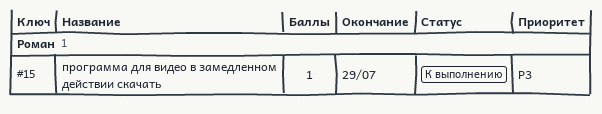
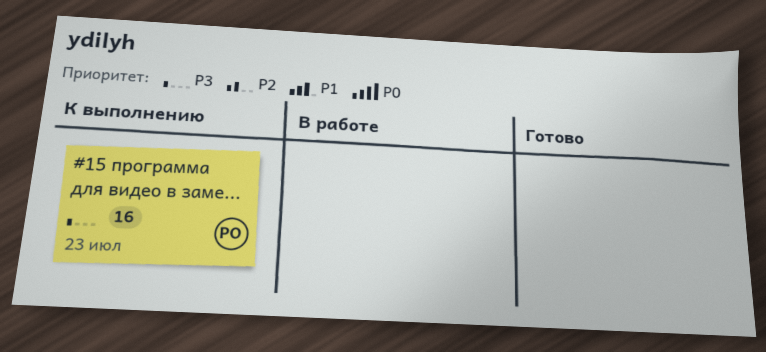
#15, estimate: 1 -> 16
#15, due: Jul 29 -> Jul 23

